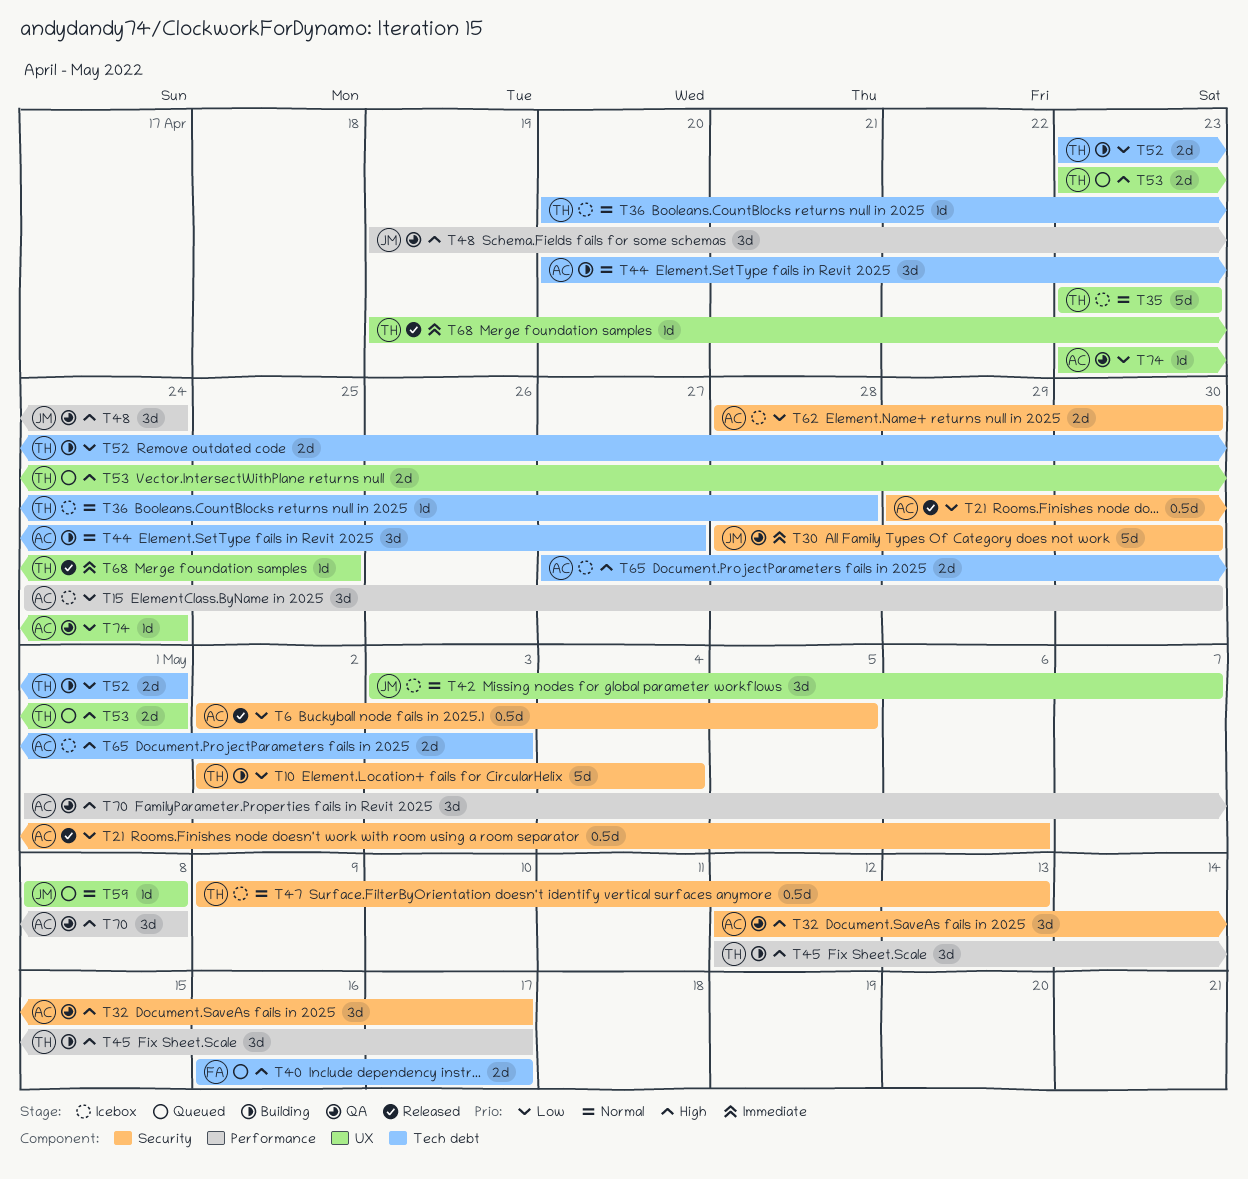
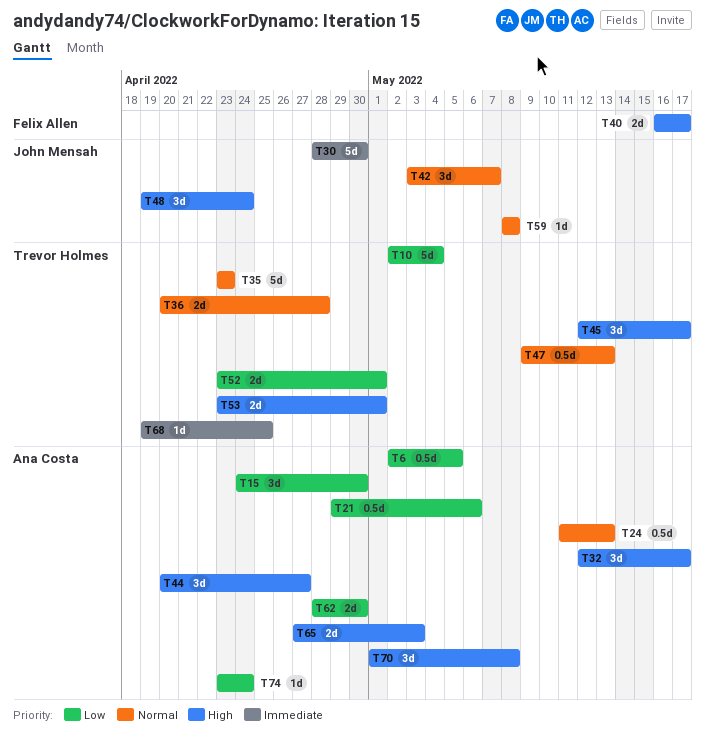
T24: none -> present
T36, estimate: 1d -> 2d
T44, priority: Normal -> High

